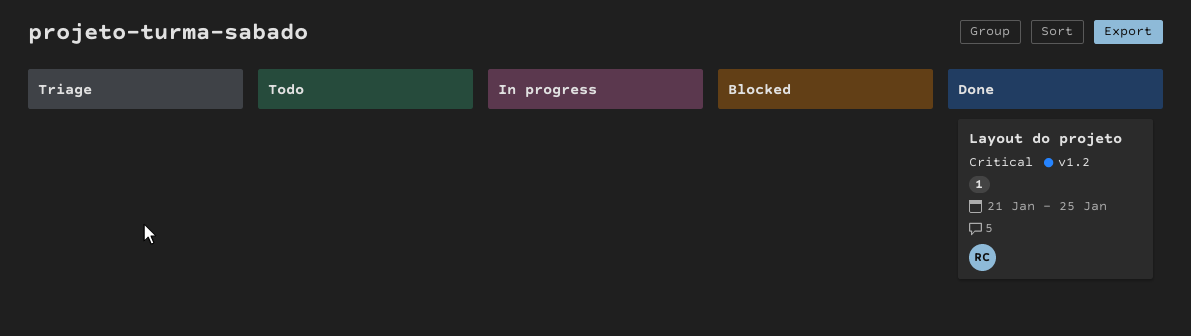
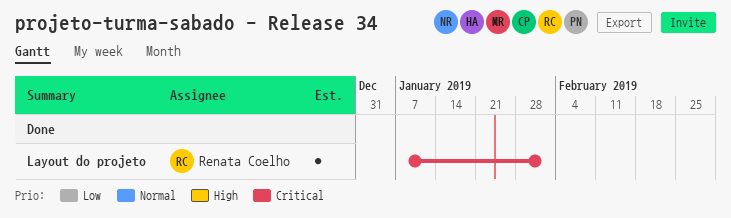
Layout do projeto, start: Jan 21 -> Jan 7
Layout do projeto, due: Jan 25 -> Feb 1

